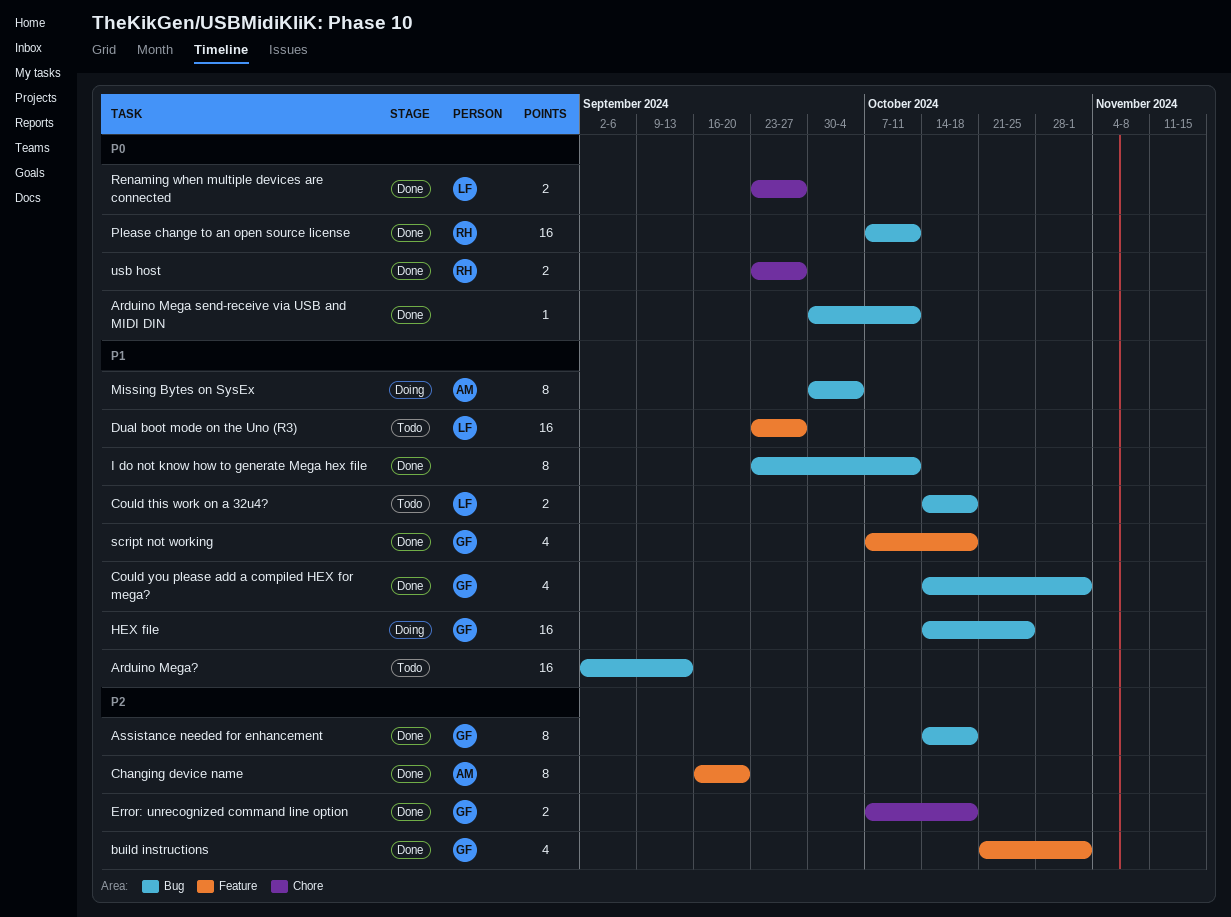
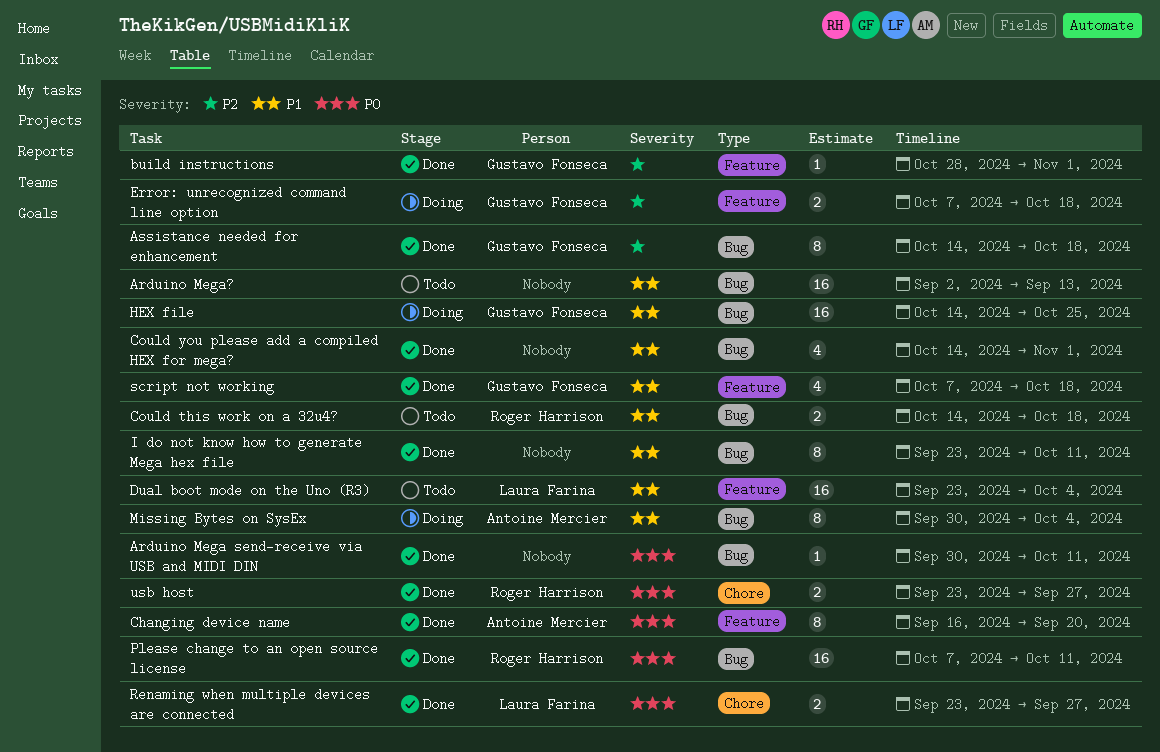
build instructions, estimate: 4 -> 1
build instructions, start: Oct 21 -> Oct 28
Changing device name, priority: P2 -> P0
Could this work on a 32u4?, owner: Laura Farina -> Roger Harrison
Could you please add a compiled HEX for mega?, owner: Gustavo Fonseca -> none
Dual boot mode on the Uno (R3), due: Sep 27 -> Oct 4
Error: unrecognized command line option, status: Done -> Doing
Error: unrecognized command line option, label: Chore -> Feature

